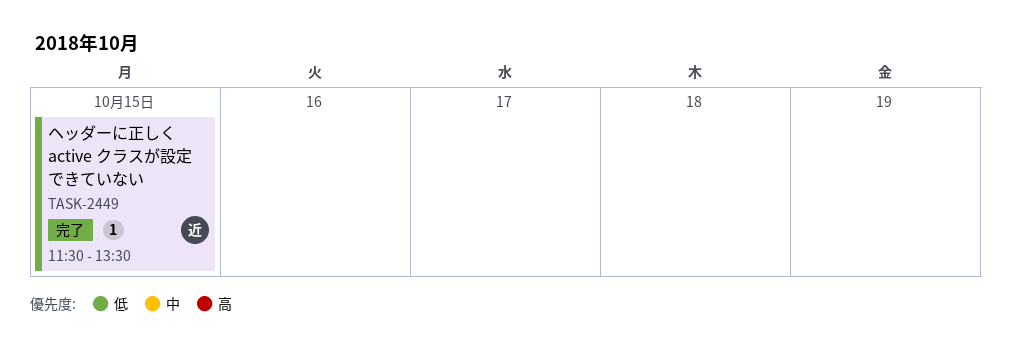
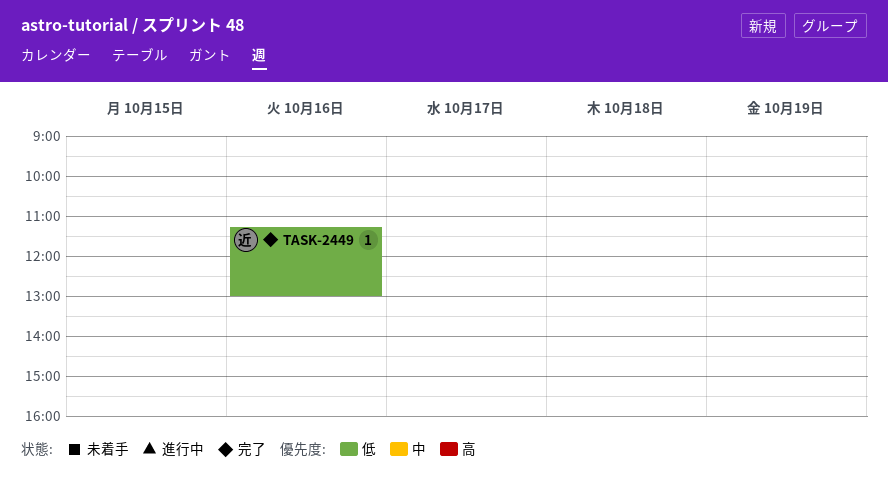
TASK-2449, day: Oct 15 -> Oct 16
TASK-2449, begins: 11:30 -> 11:15
TASK-2449, ends: 13:30 -> 13:00

